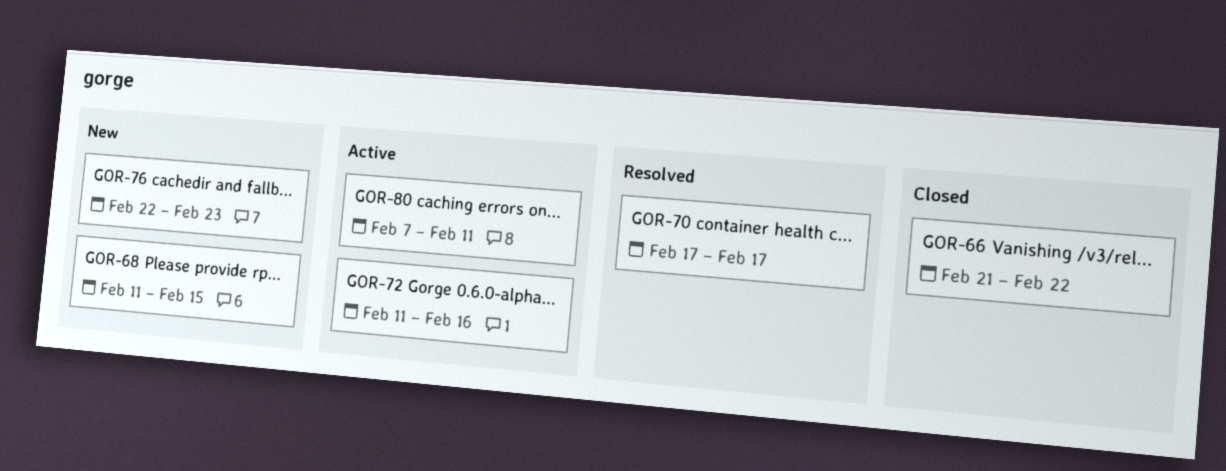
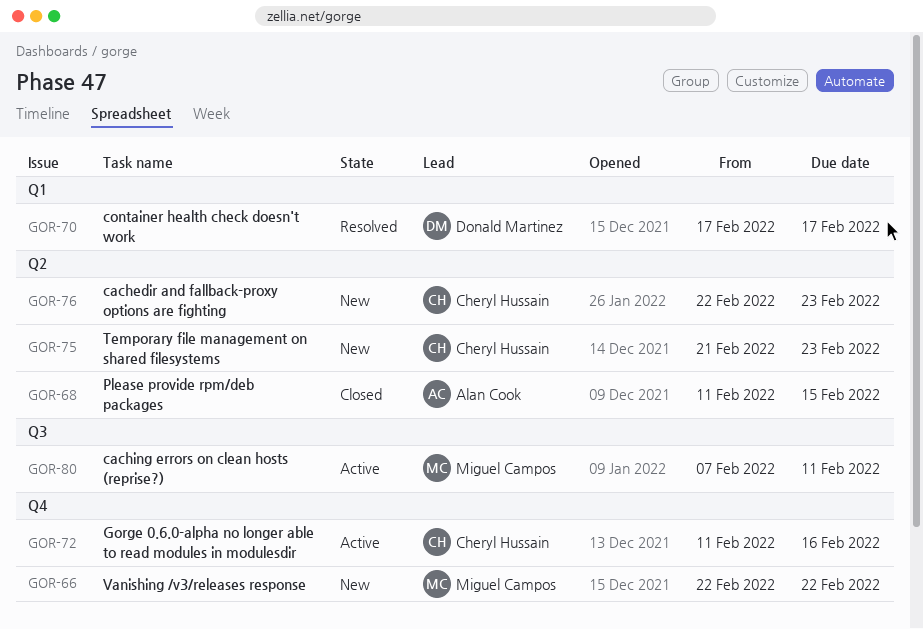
GOR-66, status: Closed -> New
GOR-66, start: Feb 21 -> Feb 22
GOR-68, status: New -> Closed
GOR-75: none -> present

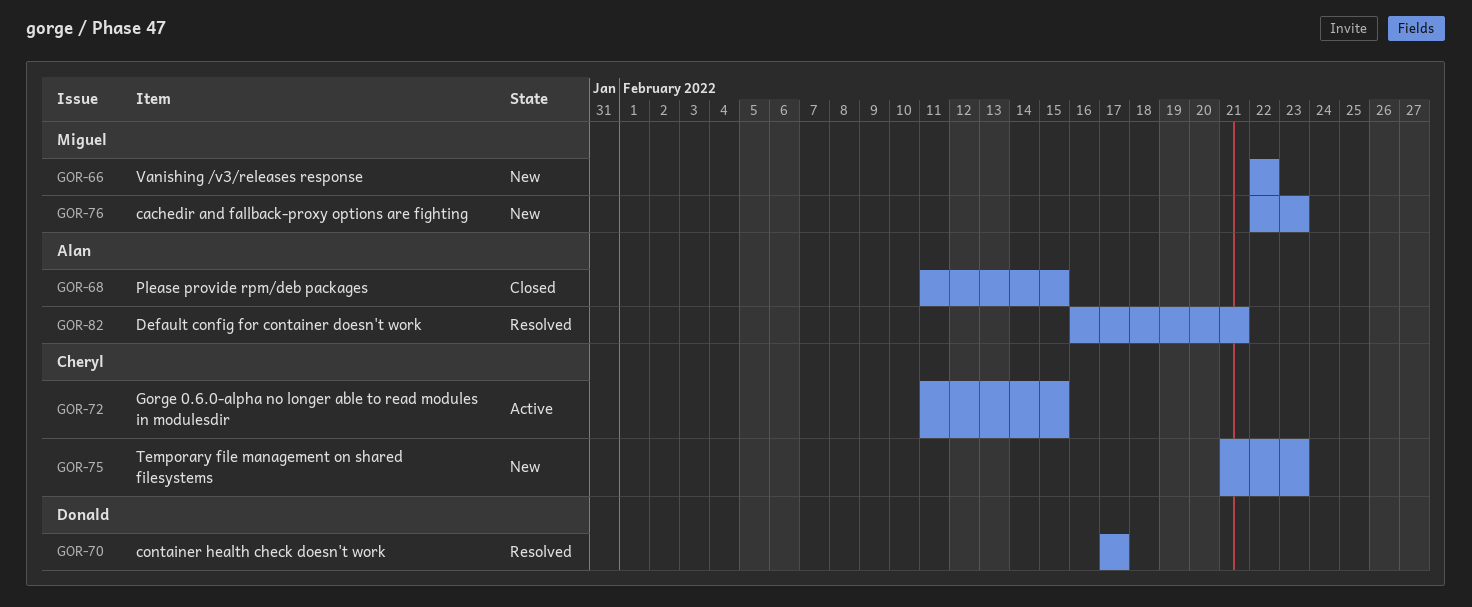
GOR-72, due: Feb 16 -> Feb 15
GOR-76, owner: Cheryl Hussain -> Miguel Campos
GOR-80: present -> none
GOR-82: none -> present

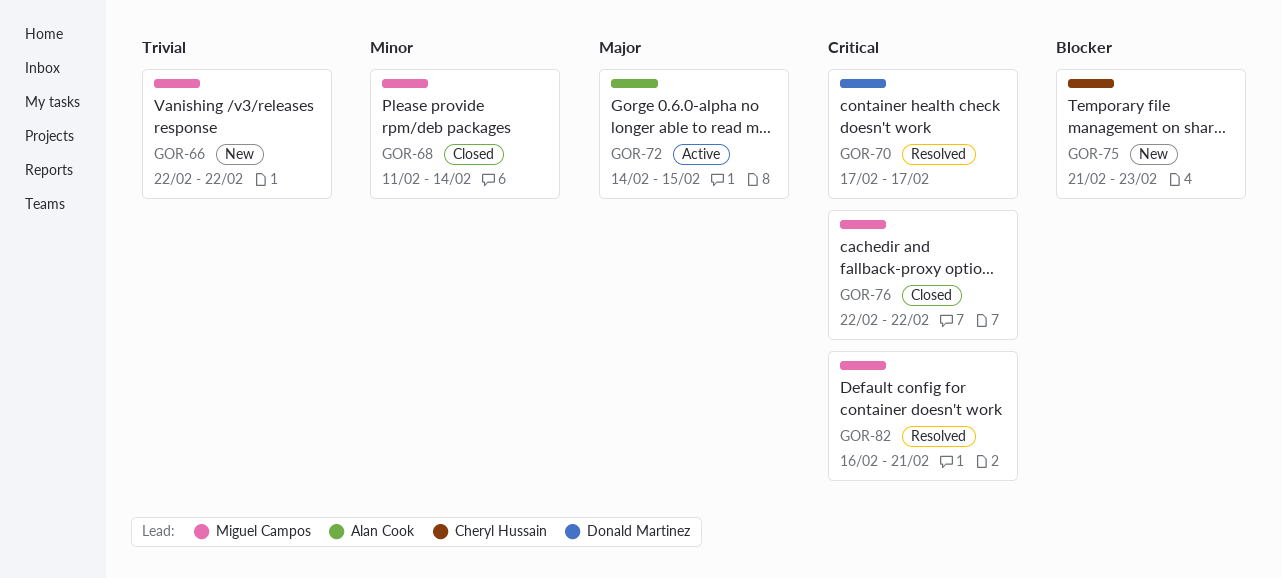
GOR-68, owner: Alan Cook -> Miguel Campos
GOR-68, due: Feb 15 -> Feb 14
GOR-72, owner: Cheryl Hussain -> Alan Cook
GOR-72, start: Feb 11 -> Feb 14
GOR-76, status: New -> Closed
GOR-76, due: Feb 23 -> Feb 22
GOR-82, owner: Alan Cook -> Miguel Campos

